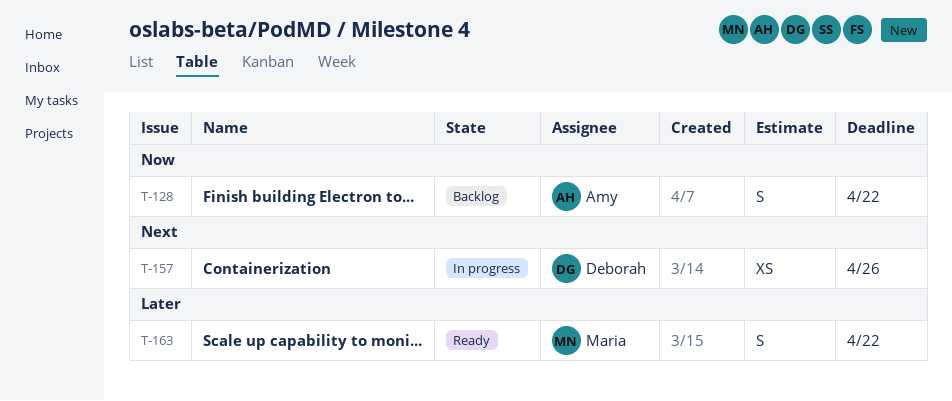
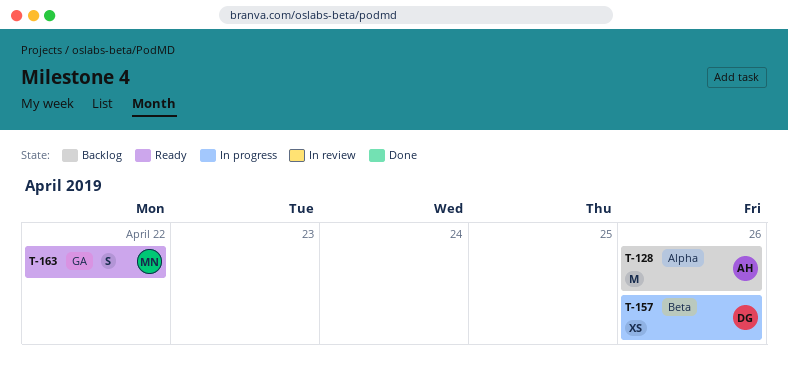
T-128, estimate: S -> M
T-128, due: Apr 22 -> Apr 26

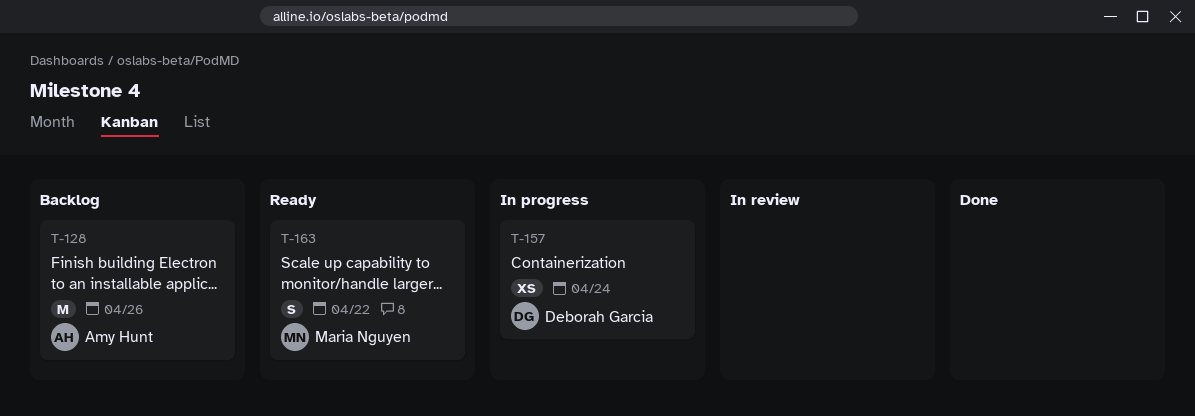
T-157, due: Apr 26 -> Apr 24

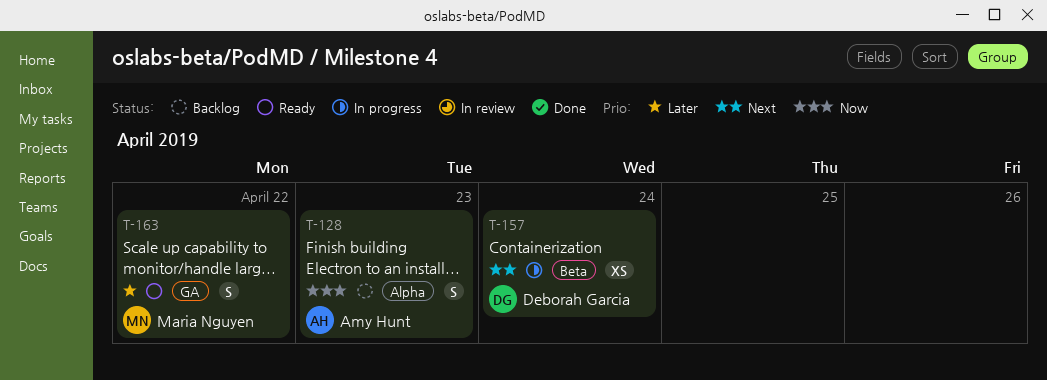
T-128, estimate: M -> S
T-128, due: Apr 26 -> Apr 23

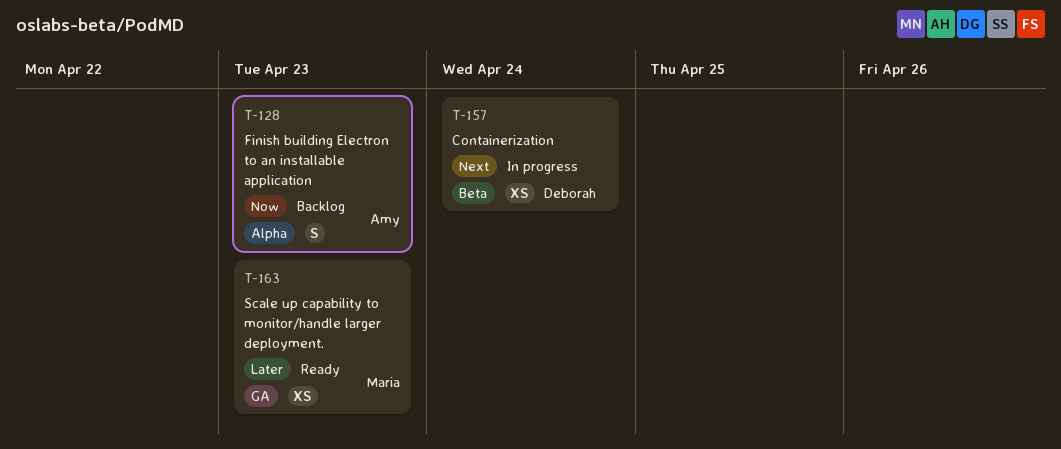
T-163, estimate: S -> XS
T-163, due: Apr 22 -> Apr 23

